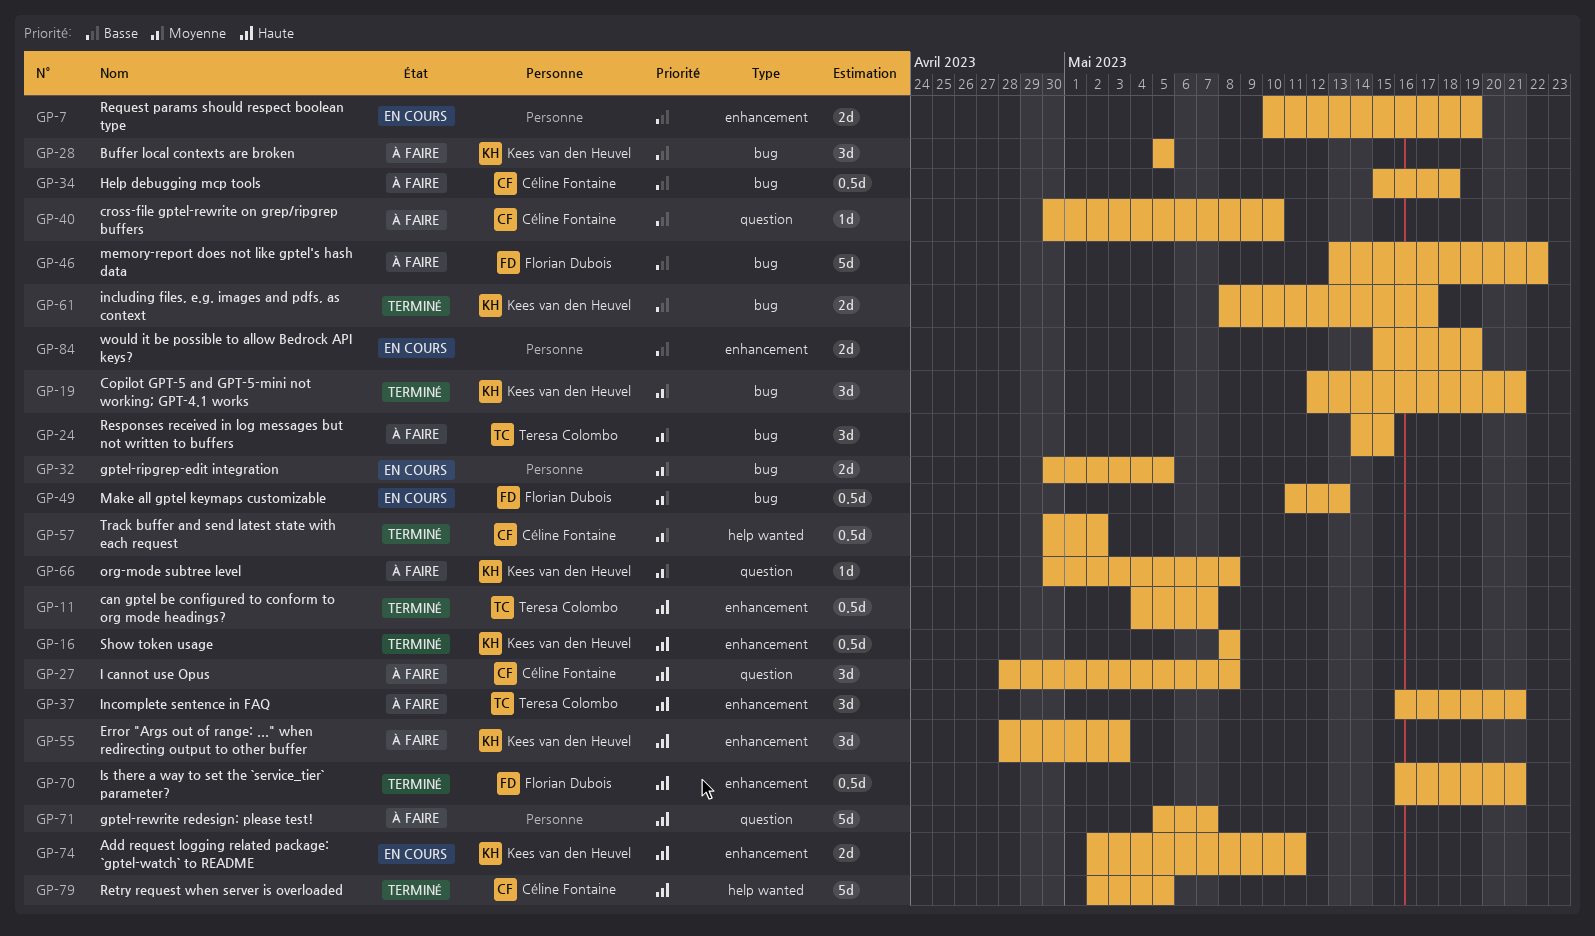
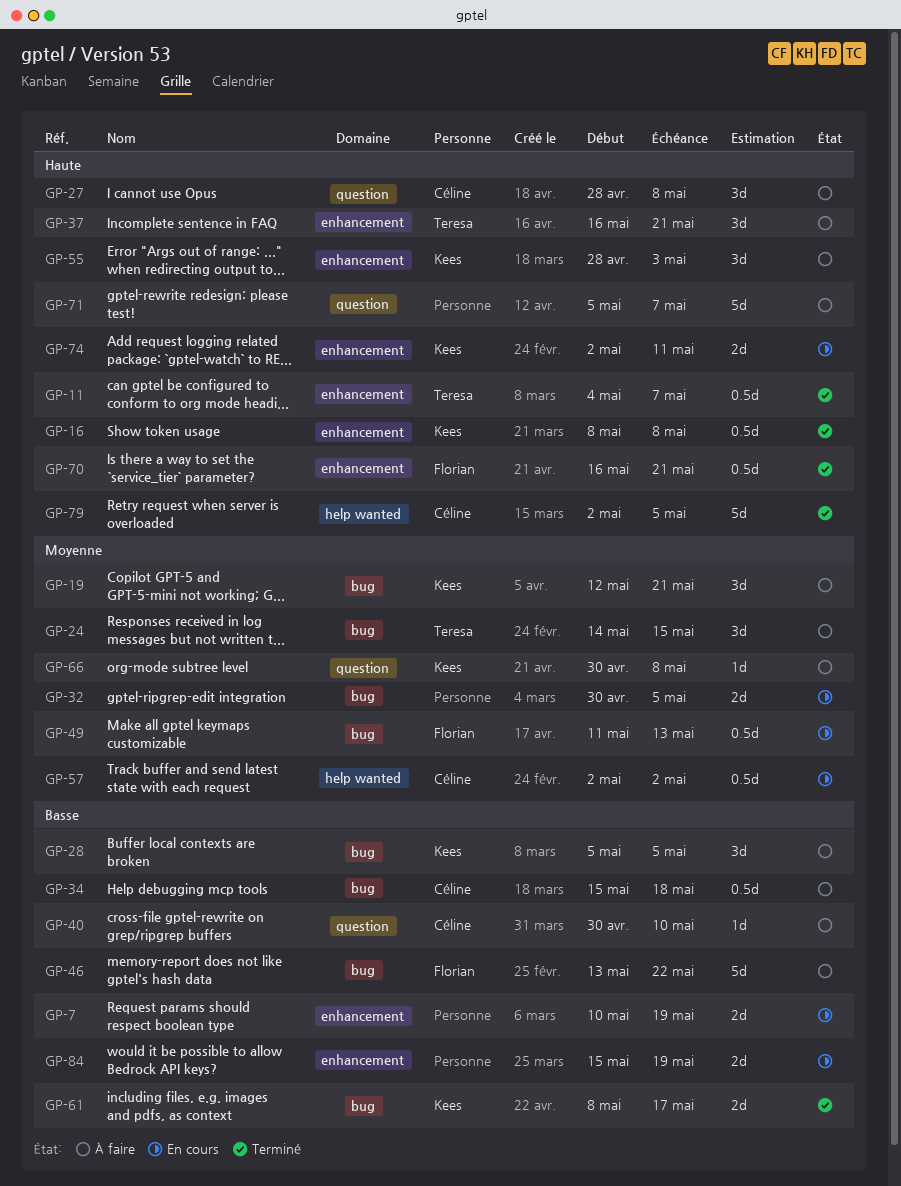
GP-19, status: Terminé -> À faire
GP-57, status: Terminé -> En cours
GP-57, start: Apr 30 -> May 2

